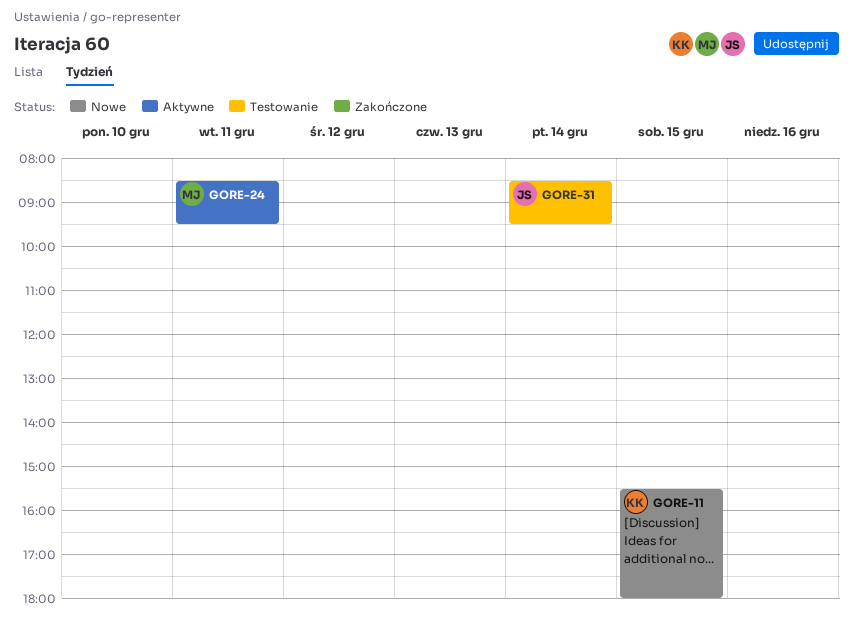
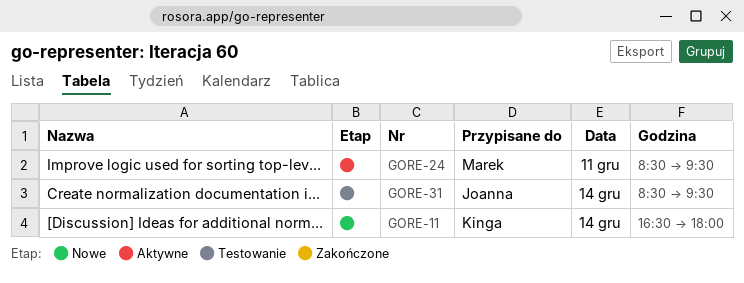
GORE-11, day: Dec 15 -> Dec 14
GORE-11, begins: 15:30 -> 16:30

